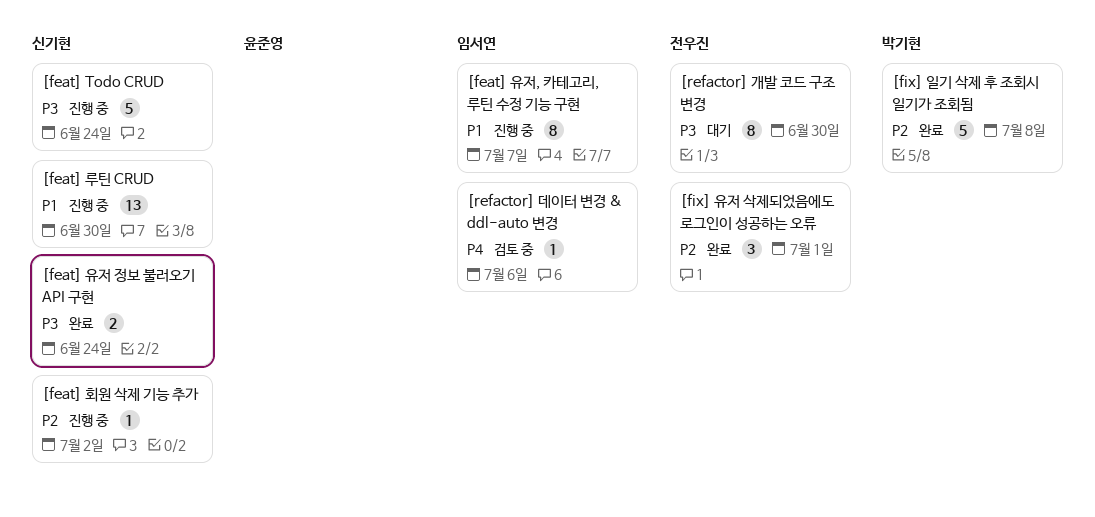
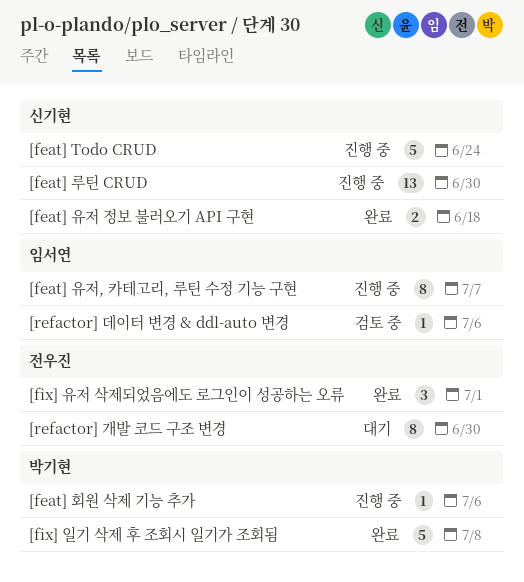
[feat] 유저 정보 불러오기 API 구현, due: Jun 24 -> Jun 18
[feat] 회원 삭제 기능 추가, owner: 신기현 -> 박기현
[feat] 회원 삭제 기능 추가, due: Jul 2 -> Jul 6

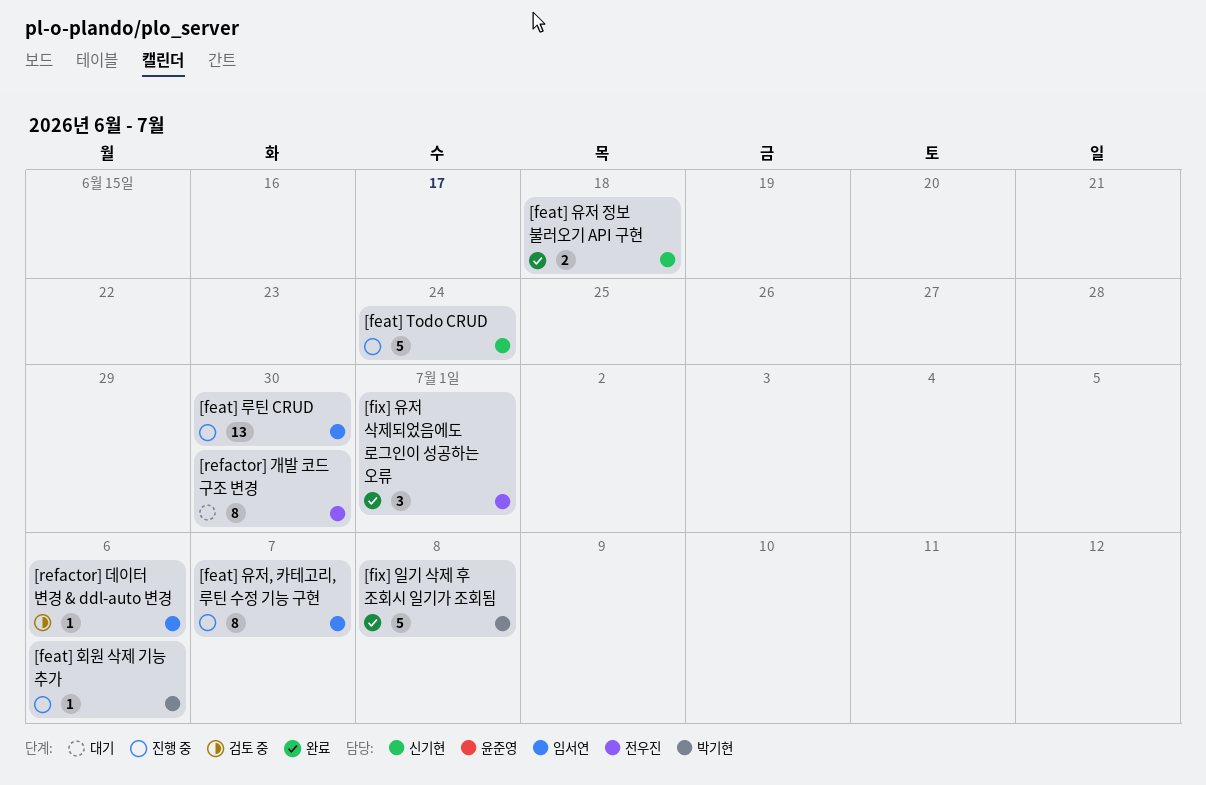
[feat] 루틴 CRUD, owner: 신기현 -> 임서연

